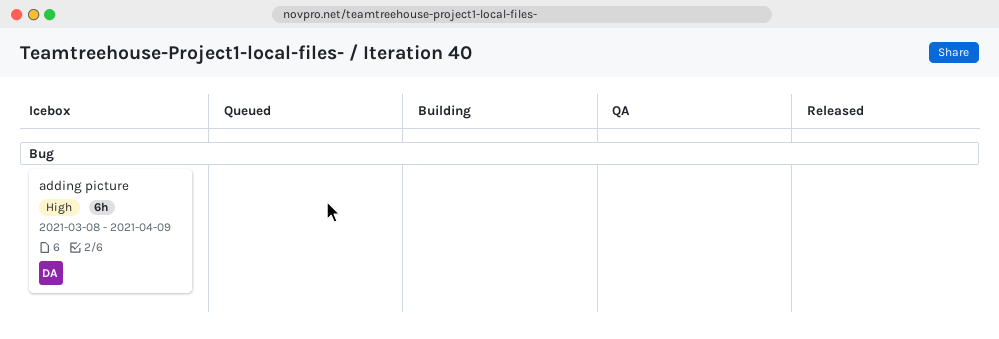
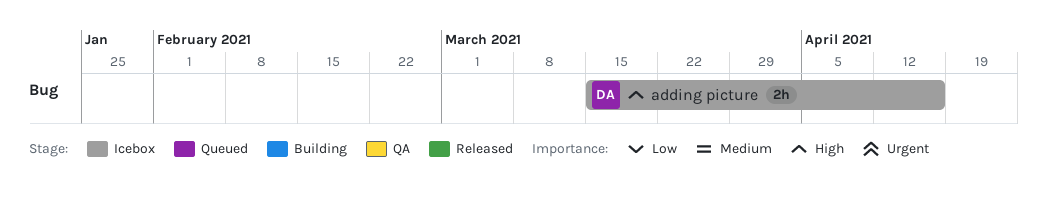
adding picture, estimate: 6h -> 2h
adding picture, start: Mar 8 -> Mar 15
adding picture, due: Apr 9 -> Apr 16

